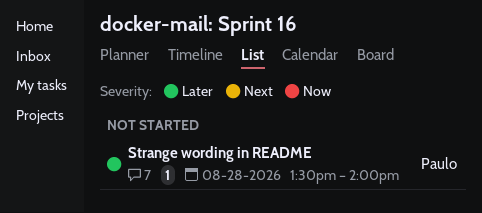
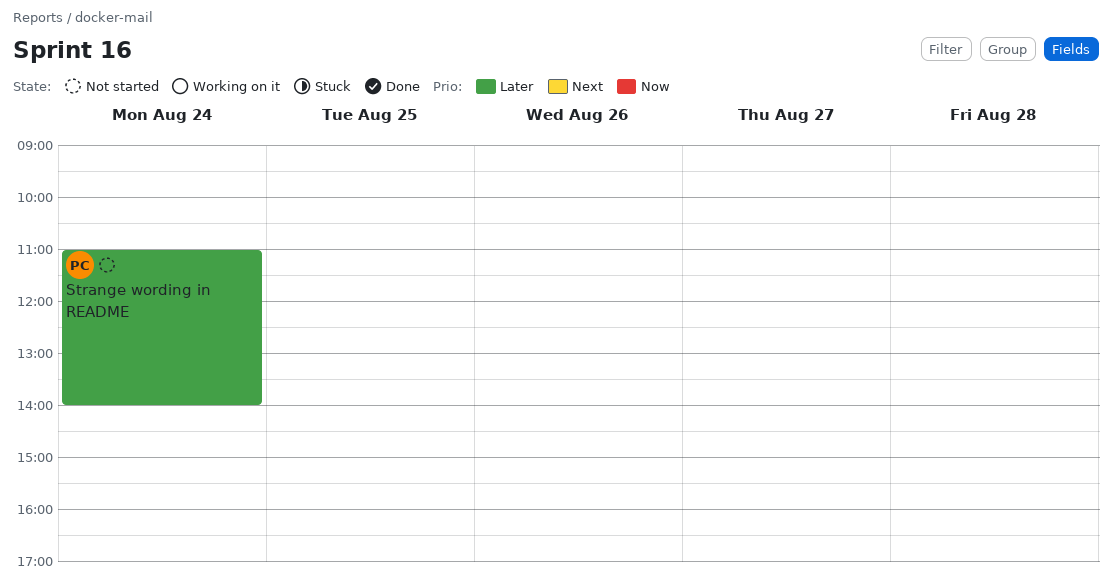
Strange wording in README, day: Aug 28 -> Aug 24
Strange wording in README, begins: 13:30 -> 11:00

